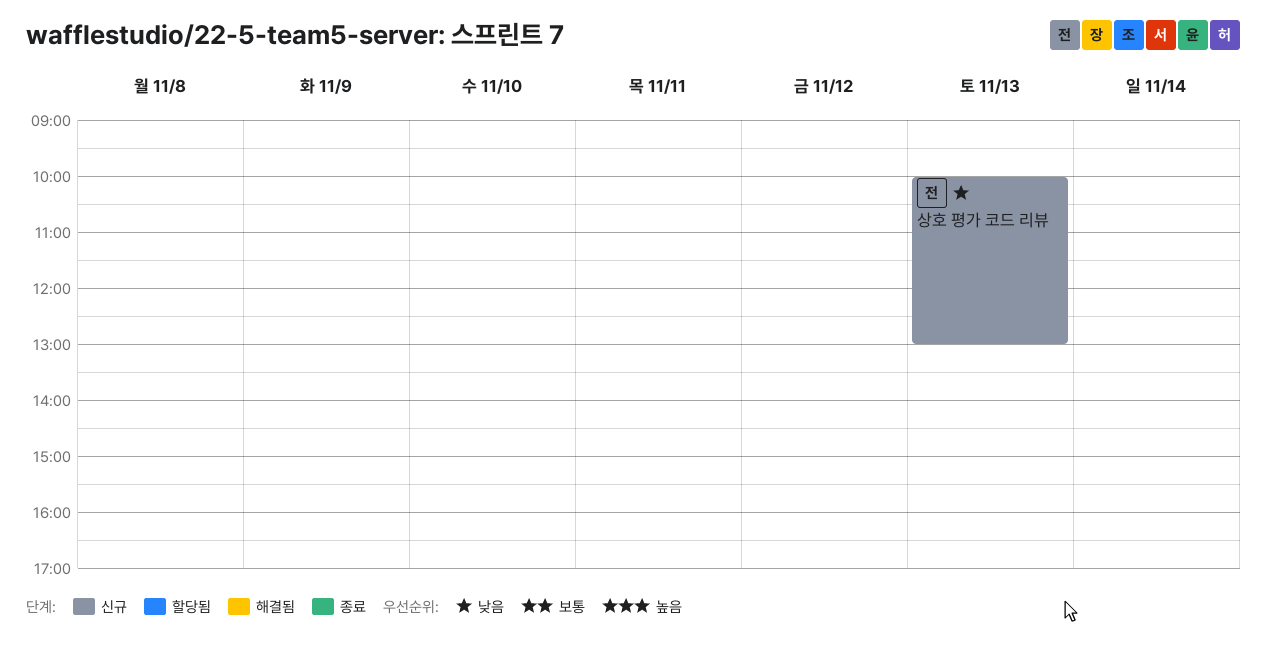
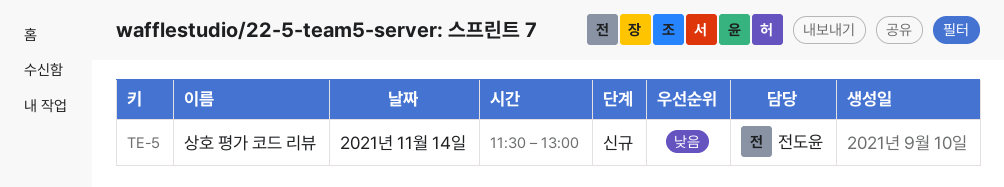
상호 평가 코드 리뷰, day: Nov 13 -> Nov 14
상호 평가 코드 리뷰, begins: 10:00 -> 11:30

